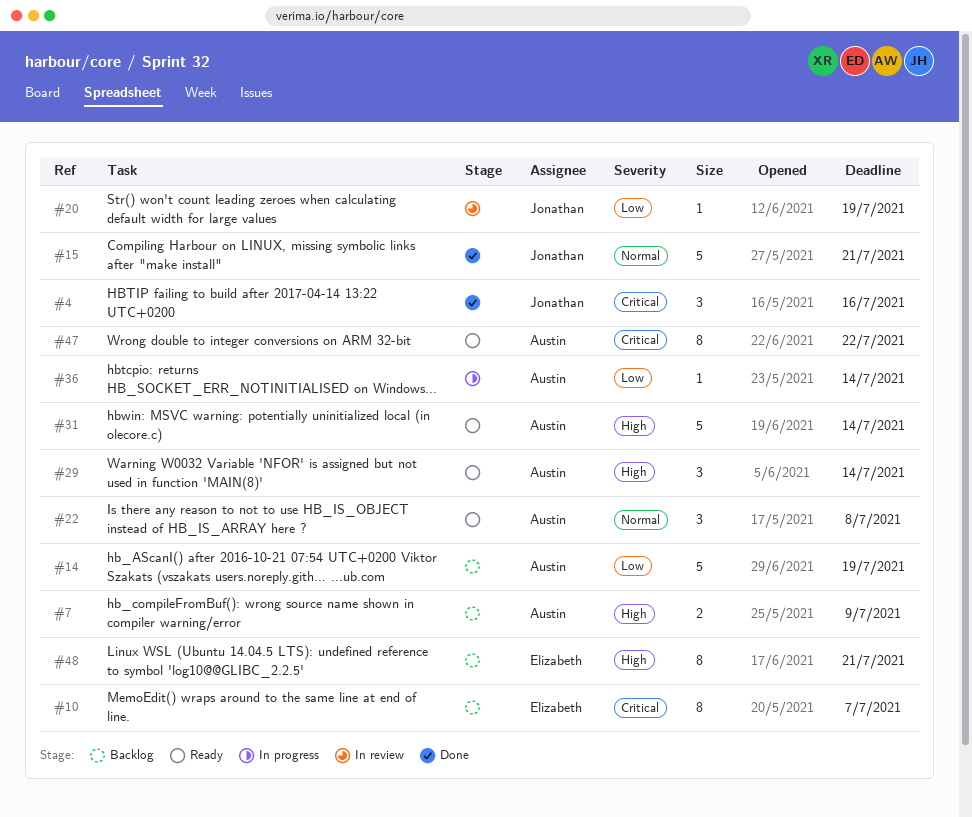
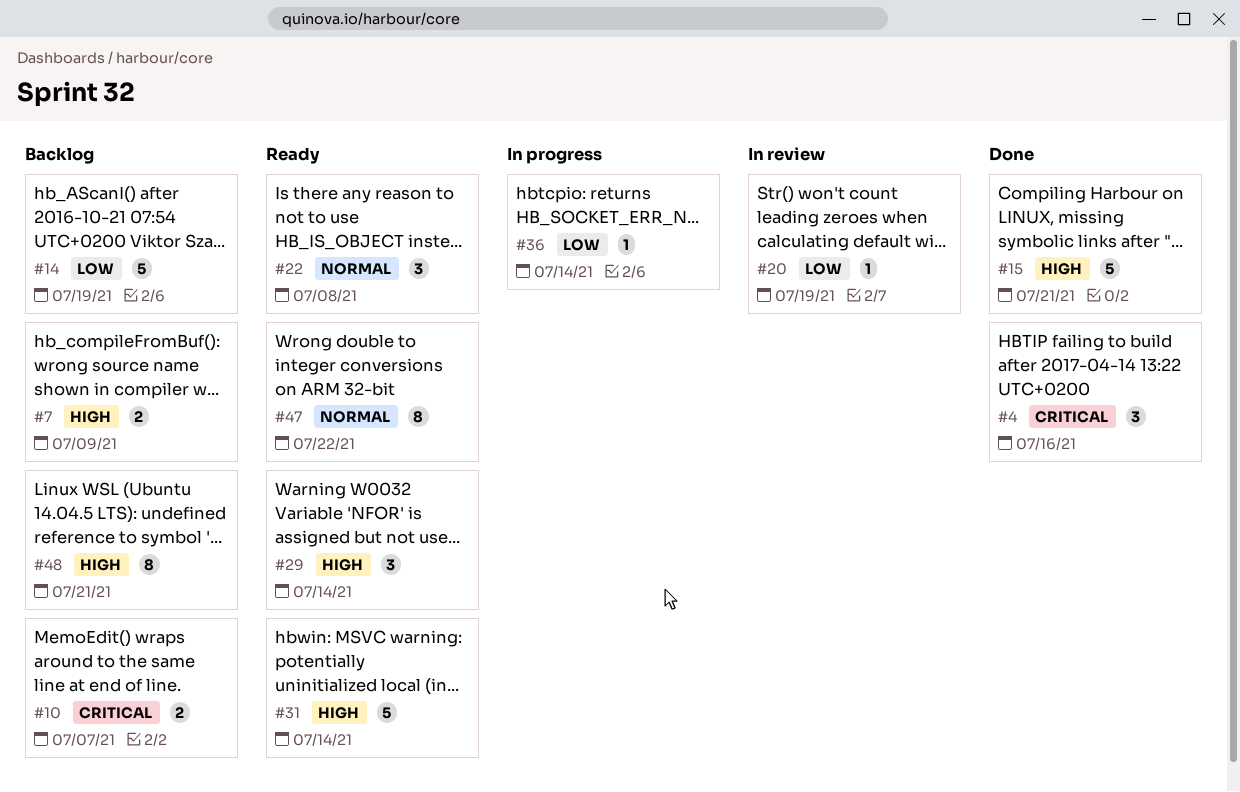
#10, estimate: 8 -> 2
#15, priority: Normal -> High
#47, priority: Critical -> Normal

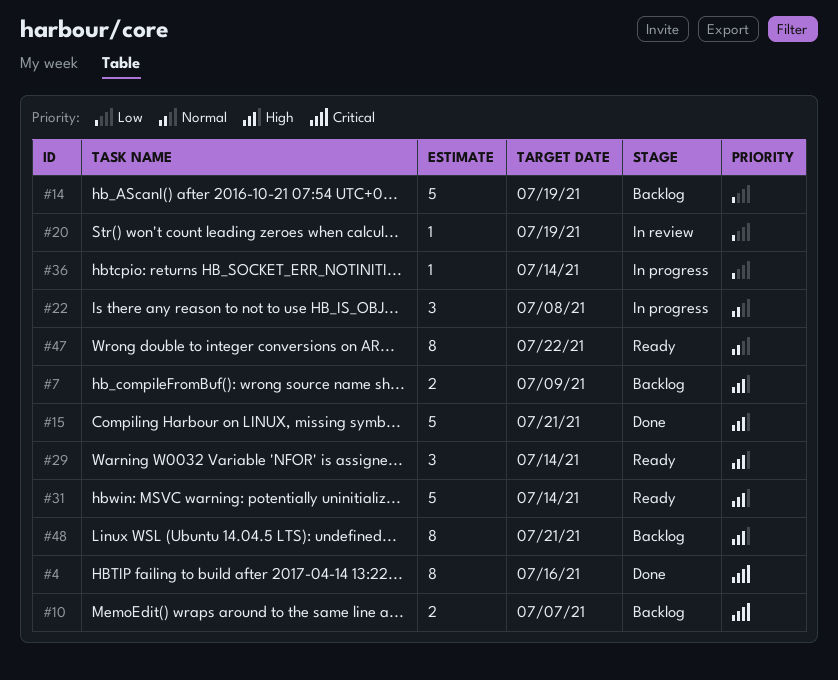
#4, estimate: 3 -> 8
#22, status: Ready -> In progress

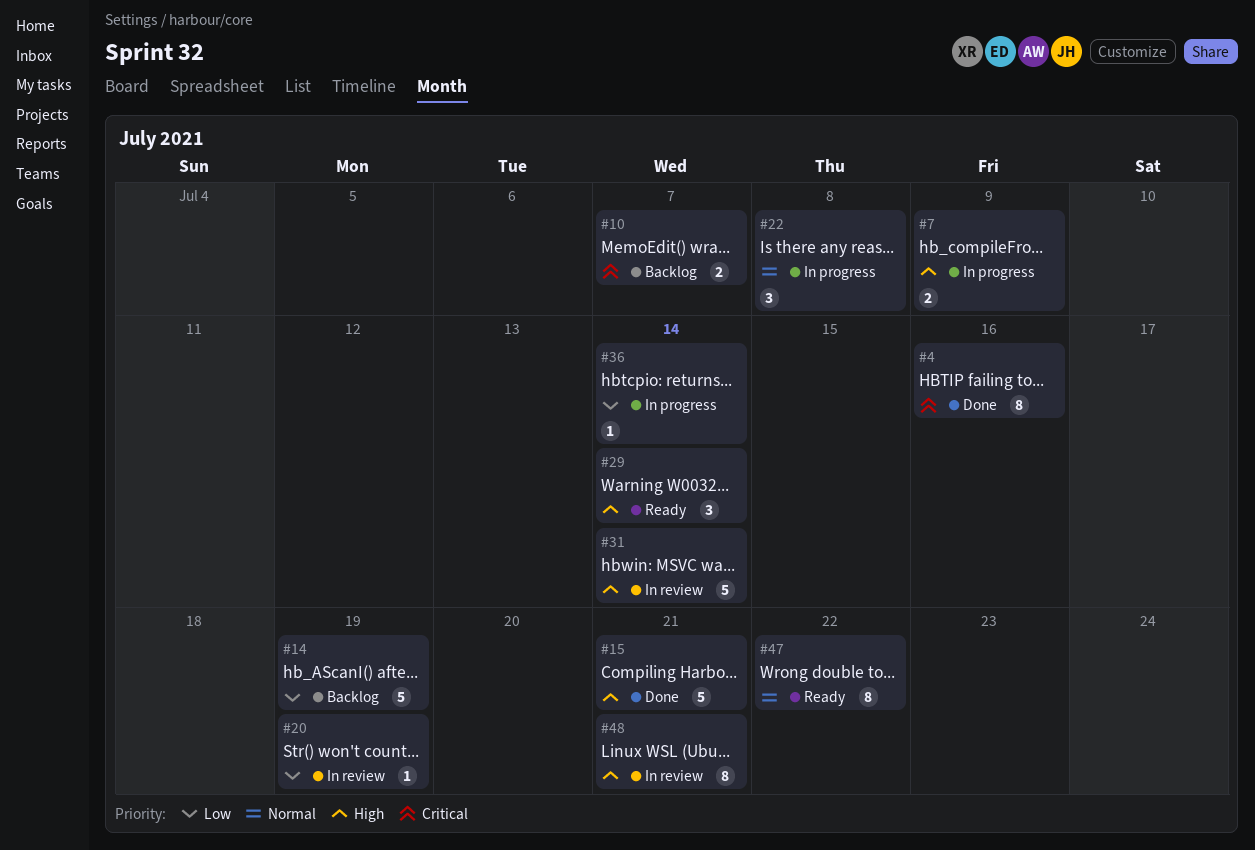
#7, status: Backlog -> In progress
#31, status: Ready -> In review
#48, status: Backlog -> In review

